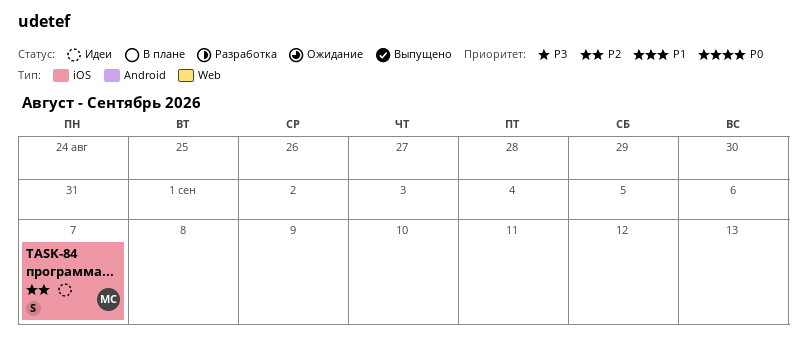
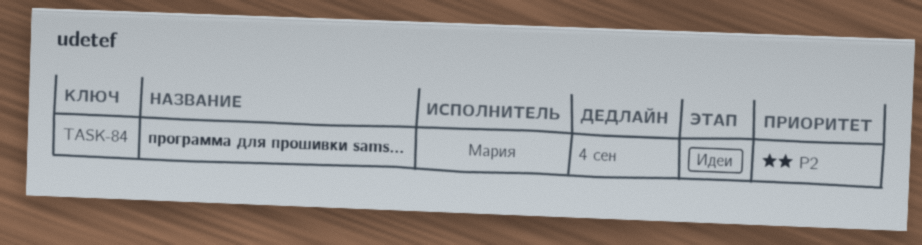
TASK-84, due: Sep 7 -> Sep 4

